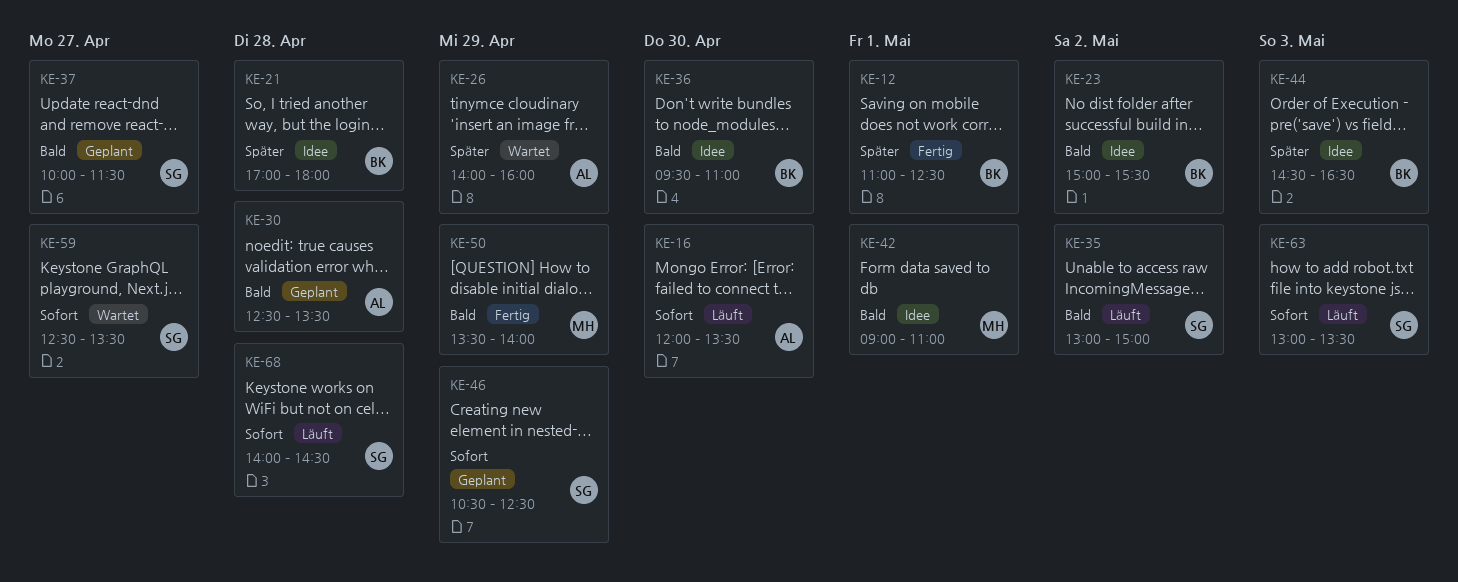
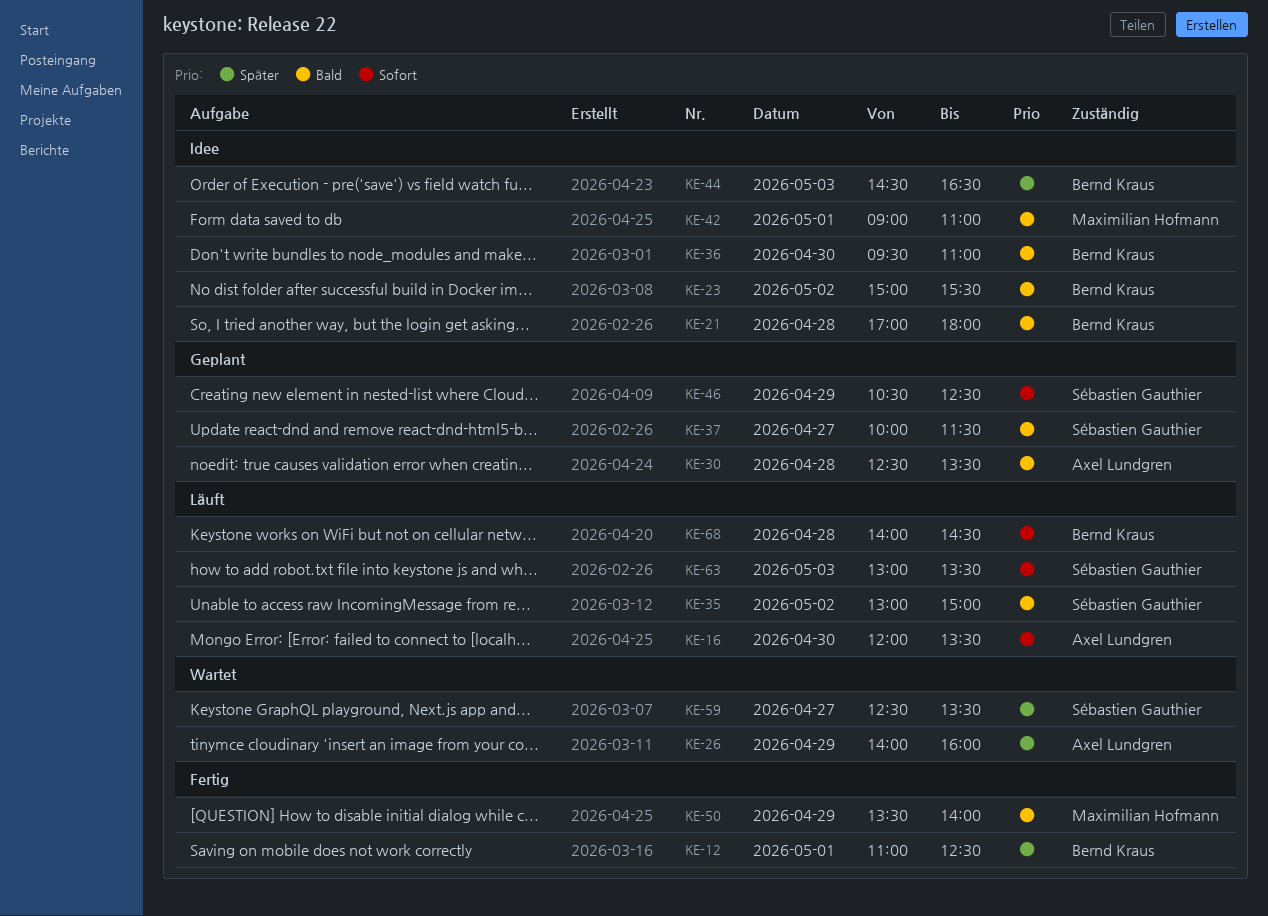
KE-21, priority: Später -> Bald
KE-59, priority: Sofort -> Später
KE-68, owner: Sébastien Gauthier -> Bernd Kraus

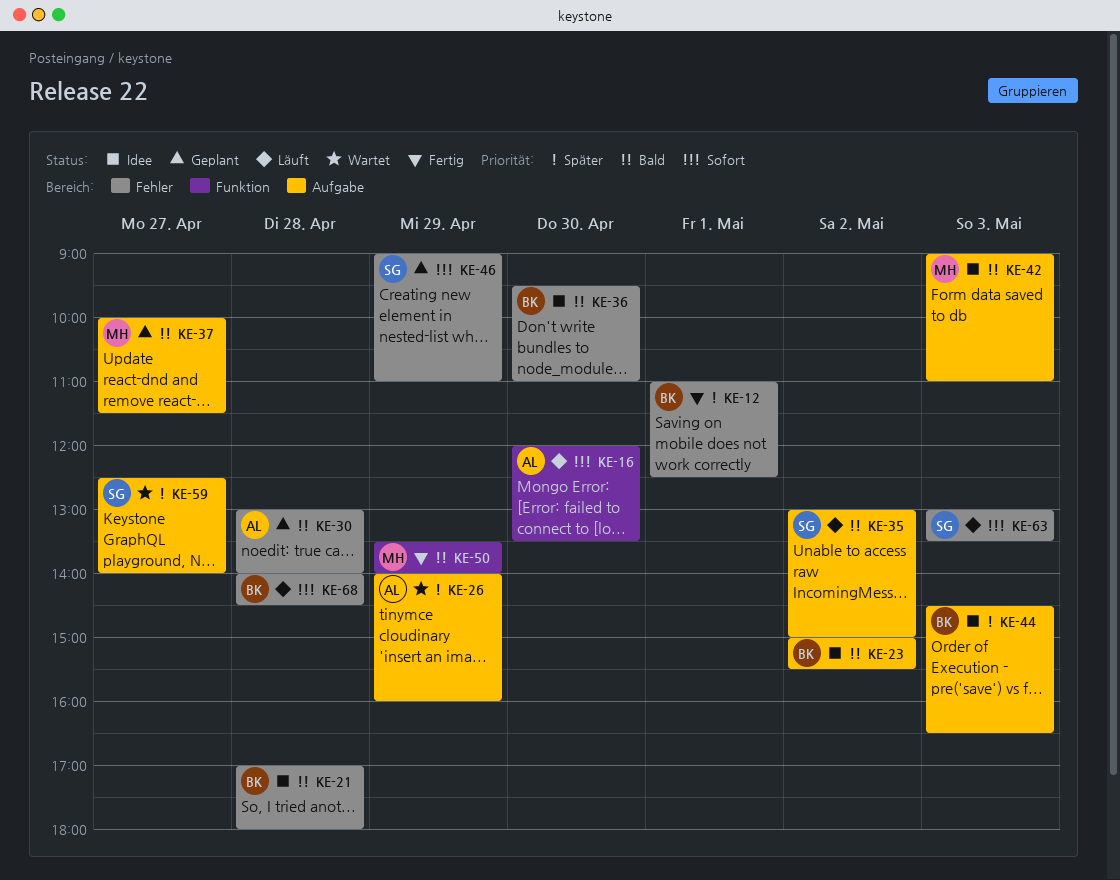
KE-30, begins: 12:30 -> 13:00
KE-30, ends: 13:30 -> 14:00
KE-37, owner: Sébastien Gauthier -> Maximilian Hofmann
KE-42, day: May 1 -> May 3
KE-46, begins: 10:30 -> 09:00
KE-46, ends: 12:30 -> 11:00
KE-59, ends: 13:30 -> 14:00

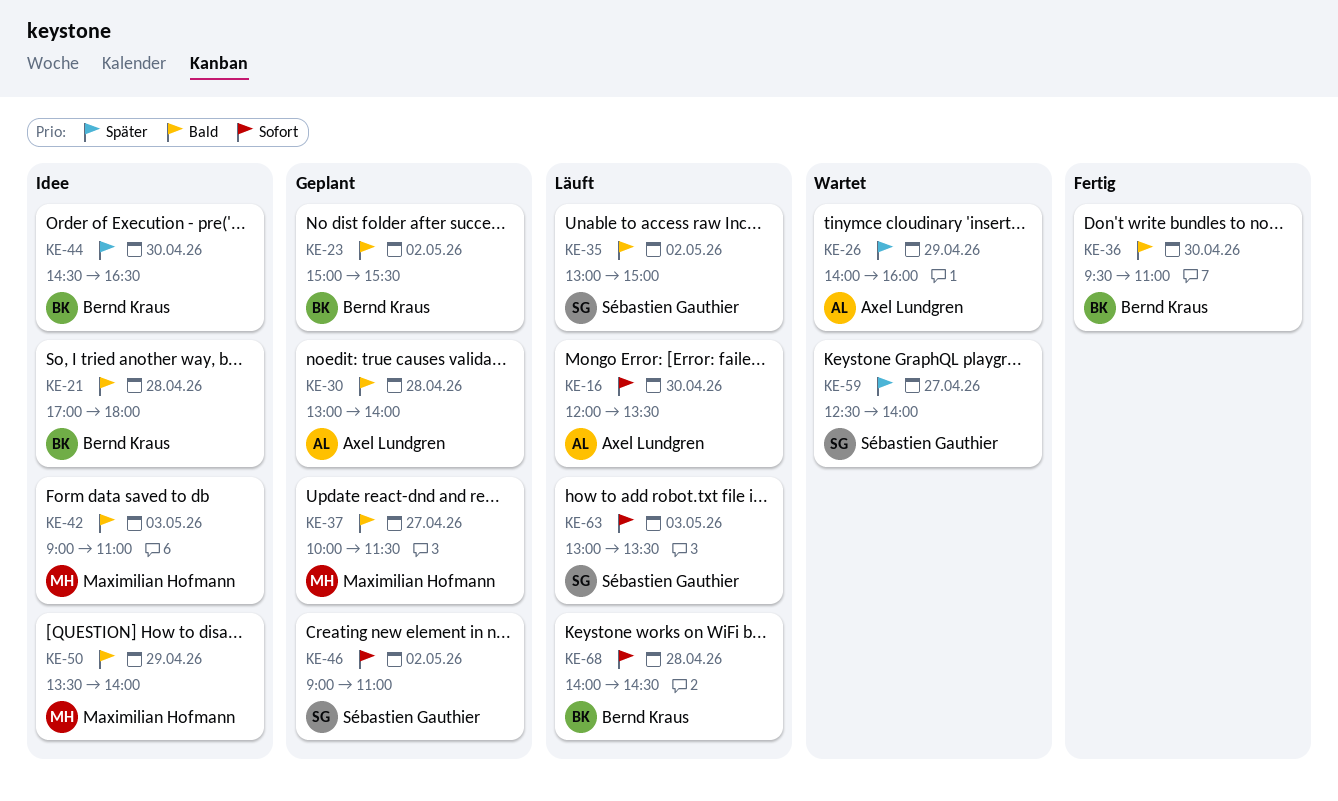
KE-12: present -> none
KE-23, status: Idee -> Geplant
KE-36, status: Idee -> Fertig
KE-44, day: May 3 -> Apr 30
KE-46, day: Apr 29 -> May 2
KE-50, status: Fertig -> Idee

